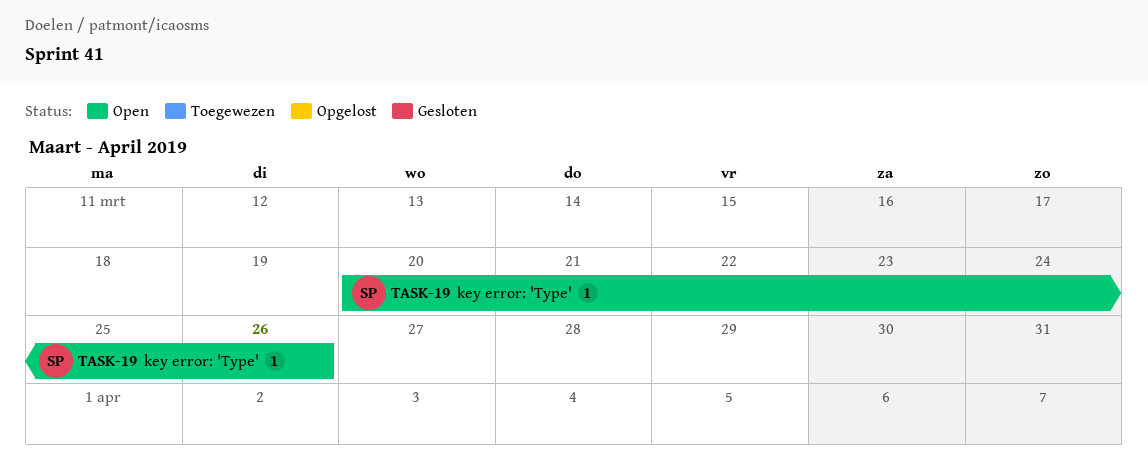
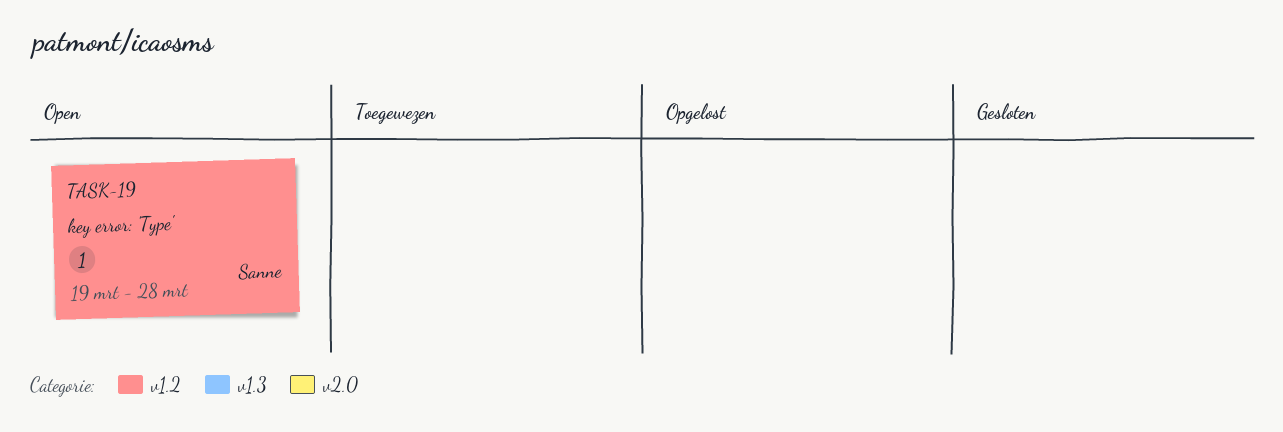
TASK-19, start: Mar 20 -> Mar 19
TASK-19, due: Mar 26 -> Mar 28

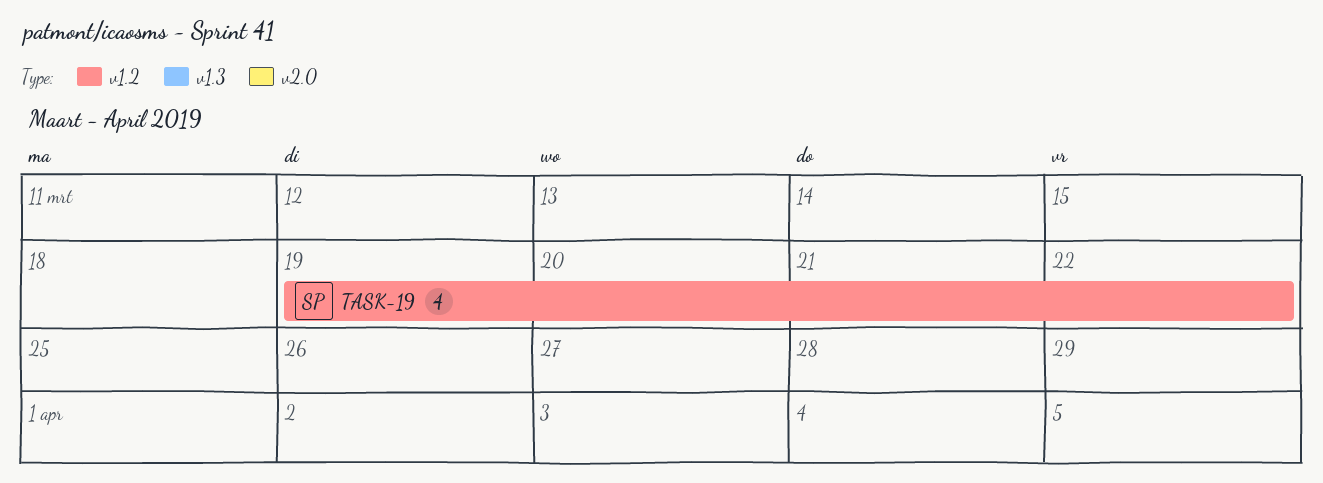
TASK-19, estimate: 1 -> 4
TASK-19, due: Mar 28 -> Mar 22

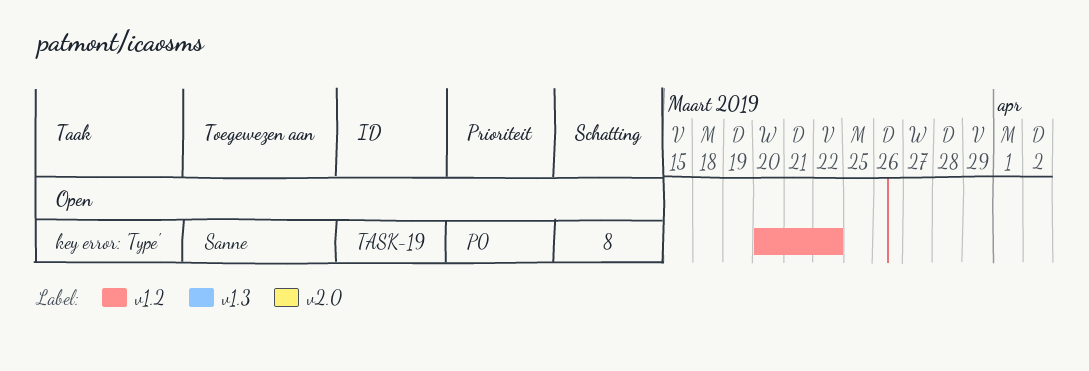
TASK-19, estimate: 4 -> 8
TASK-19, start: Mar 19 -> Mar 20

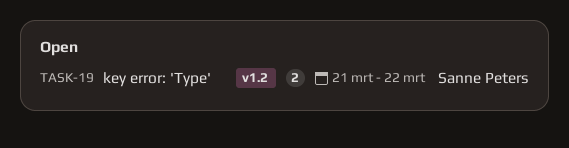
TASK-19, estimate: 8 -> 2
TASK-19, start: Mar 20 -> Mar 21

